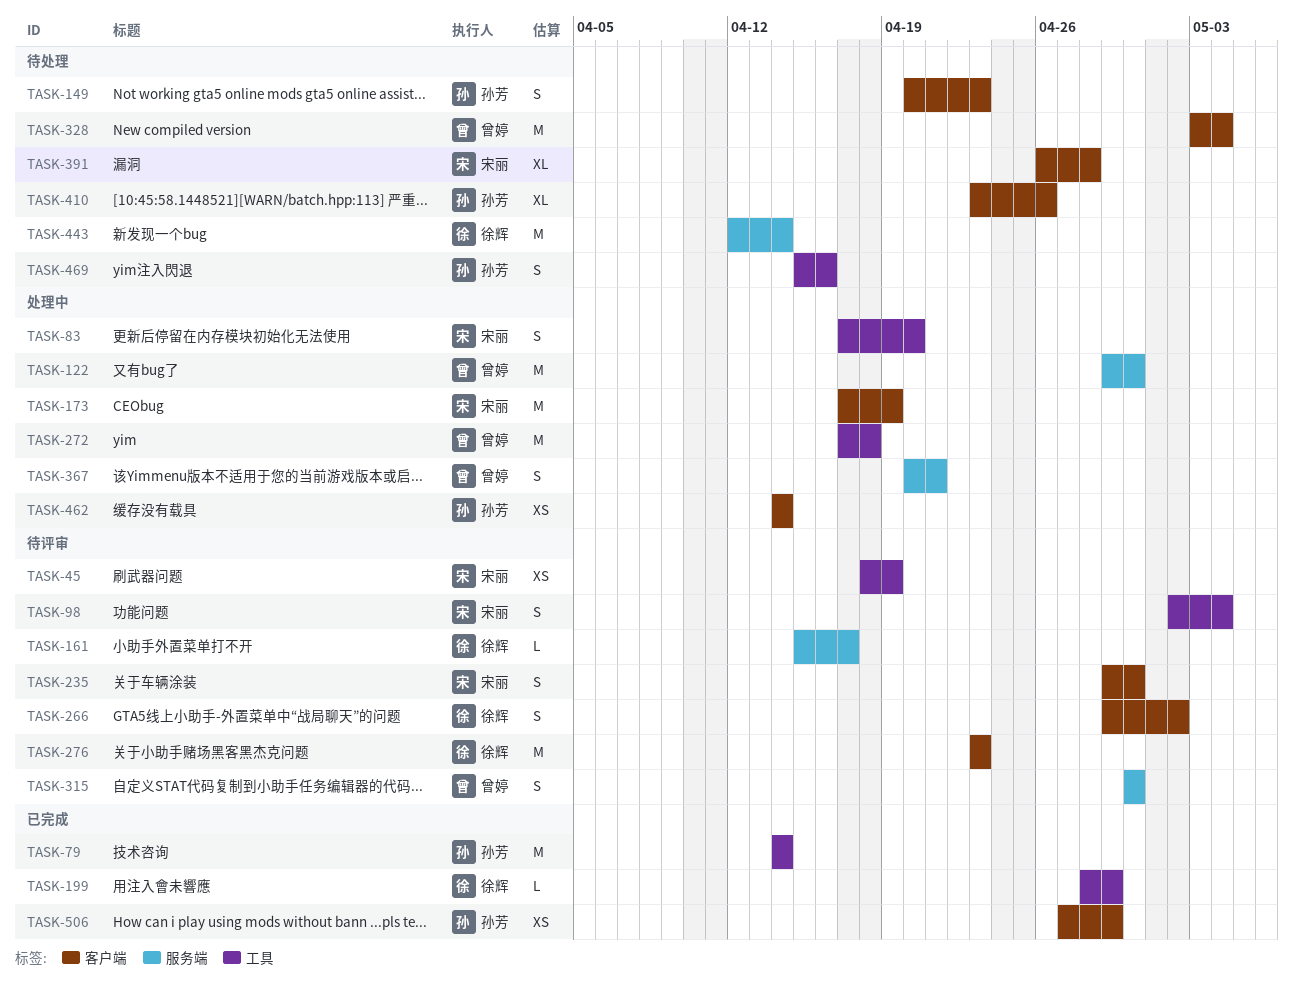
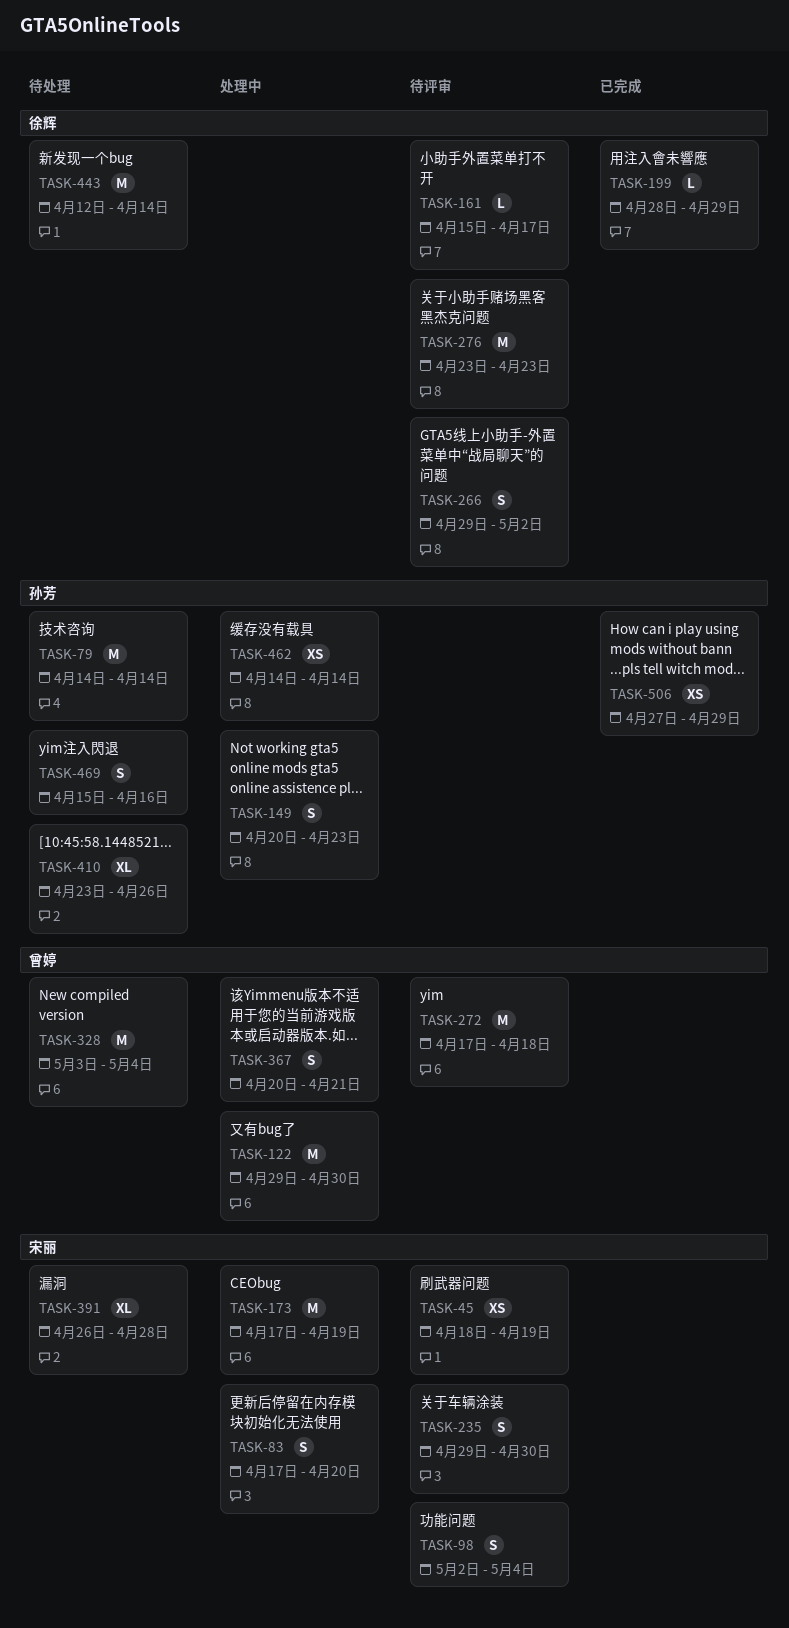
TASK-79, status: 已完成 -> 待处理
TASK-149, status: 待处理 -> 处理中
TASK-272, status: 处理中 -> 待评审
TASK-315: present -> none

